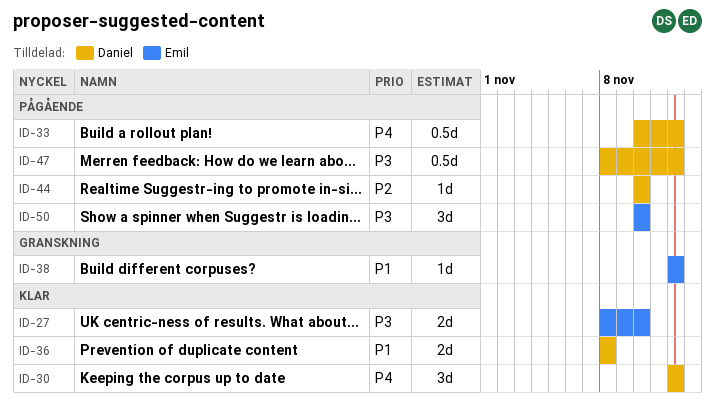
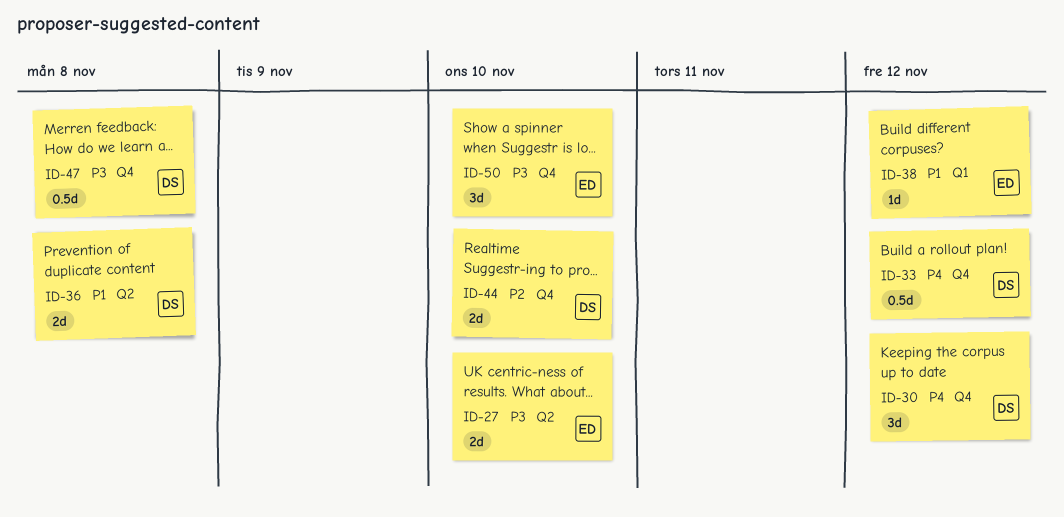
ID-44, estimate: 1d -> 2d
ID-47, due: Nov 12 -> Nov 8

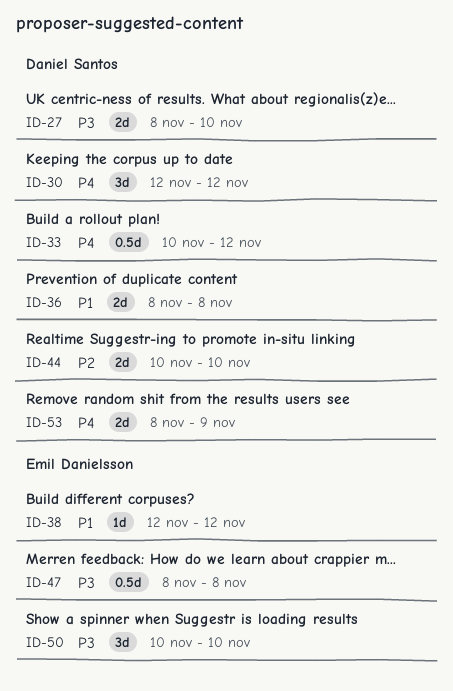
ID-27, owner: Emil Danielsson -> Daniel Santos
ID-47, owner: Daniel Santos -> Emil Danielsson
ID-53: none -> present

